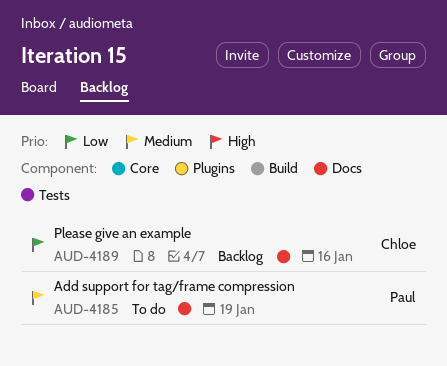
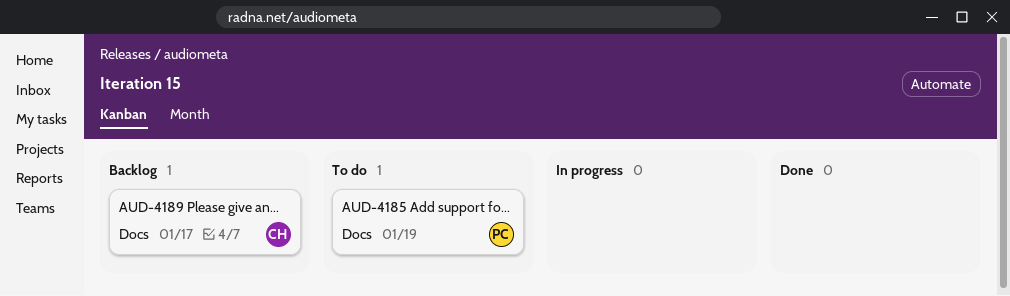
AUD-4189, due: Jan 16 -> Jan 17

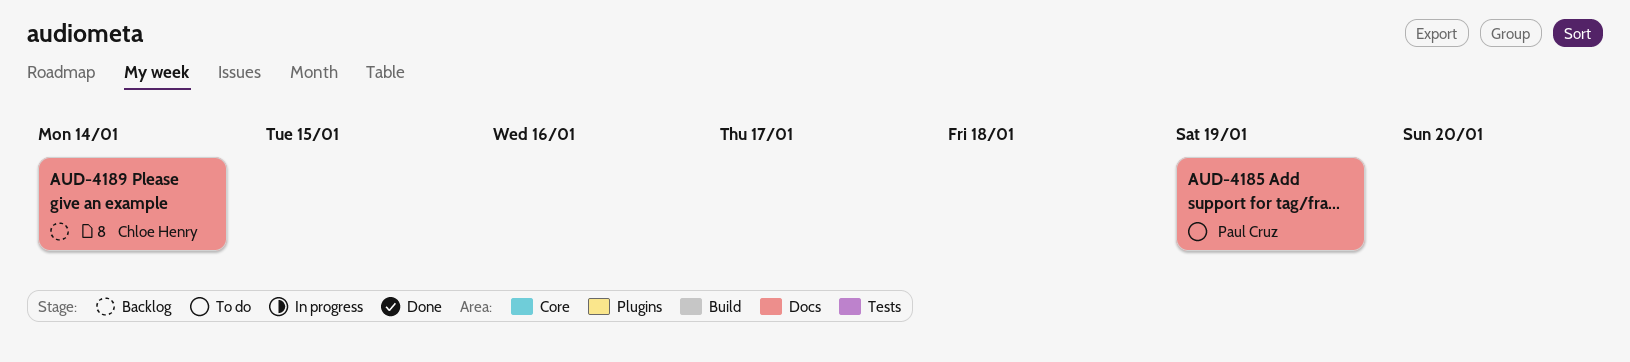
AUD-4189, due: Jan 17 -> Jan 14

